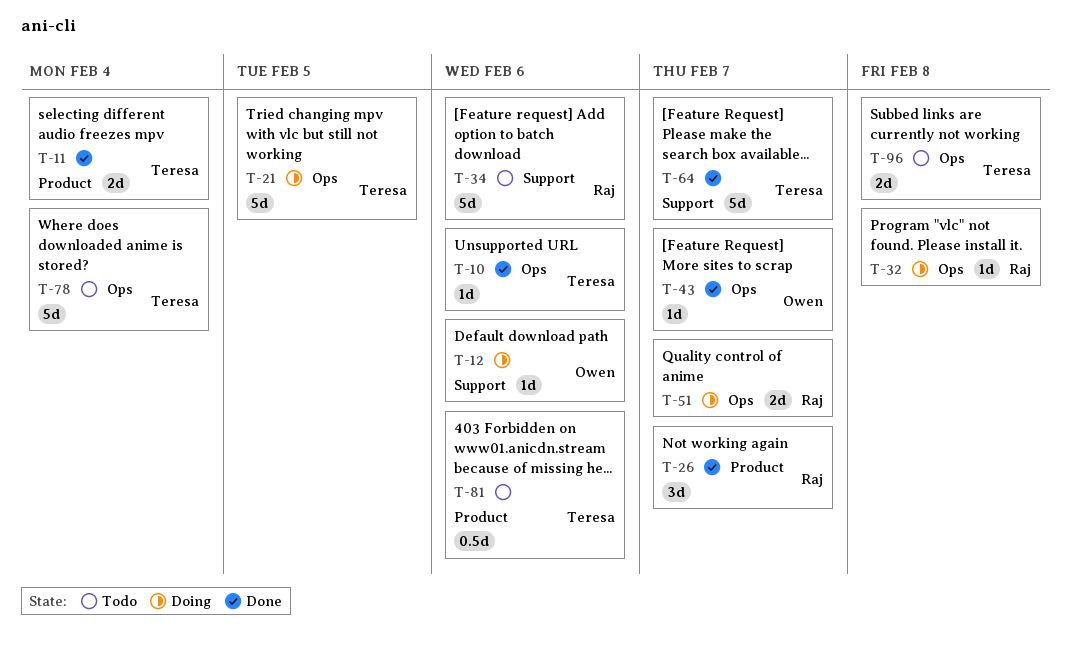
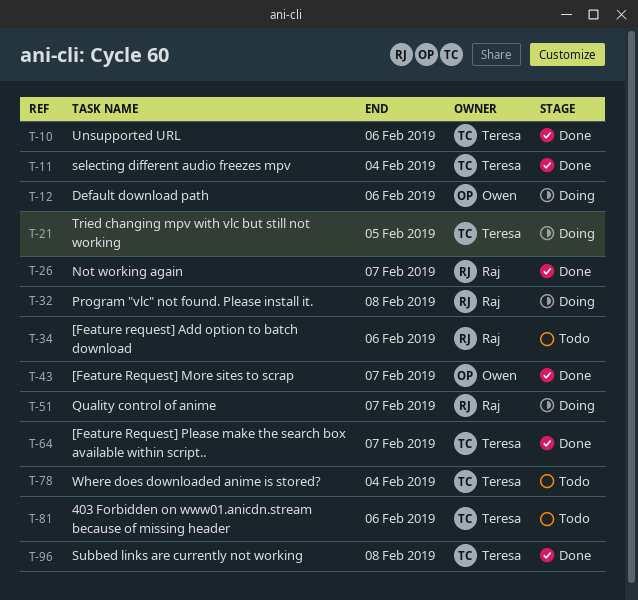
T-96, status: Todo -> Done

